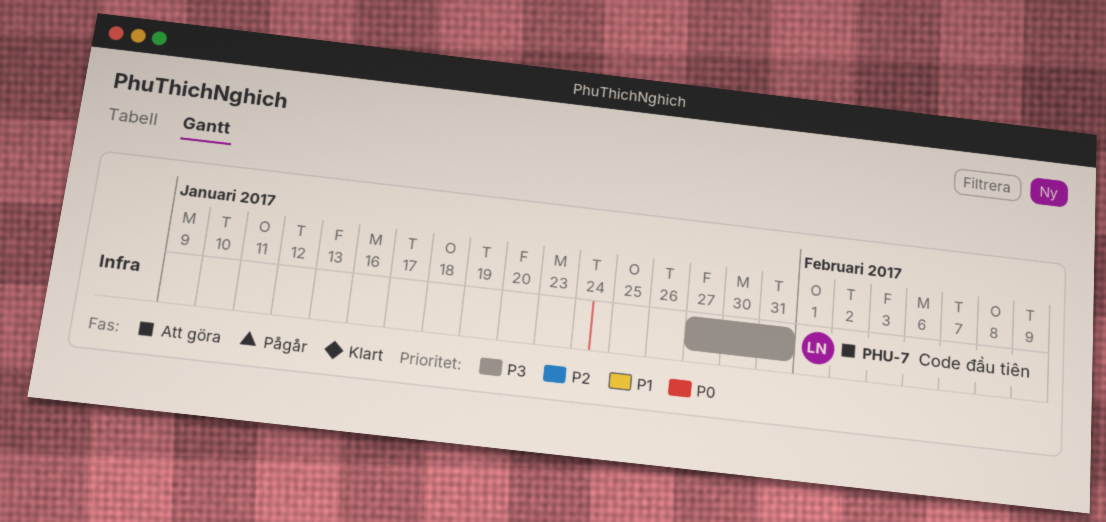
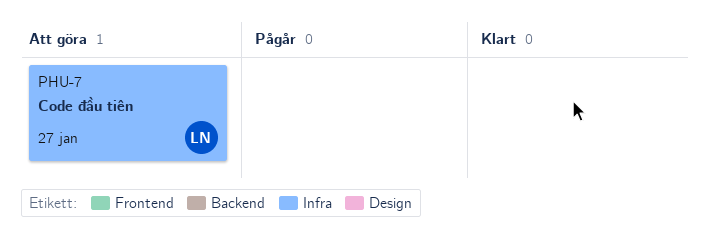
PHU-7, due: Jan 31 -> Jan 27

